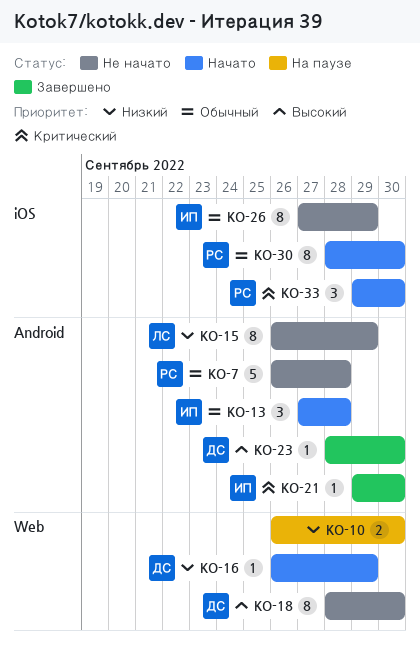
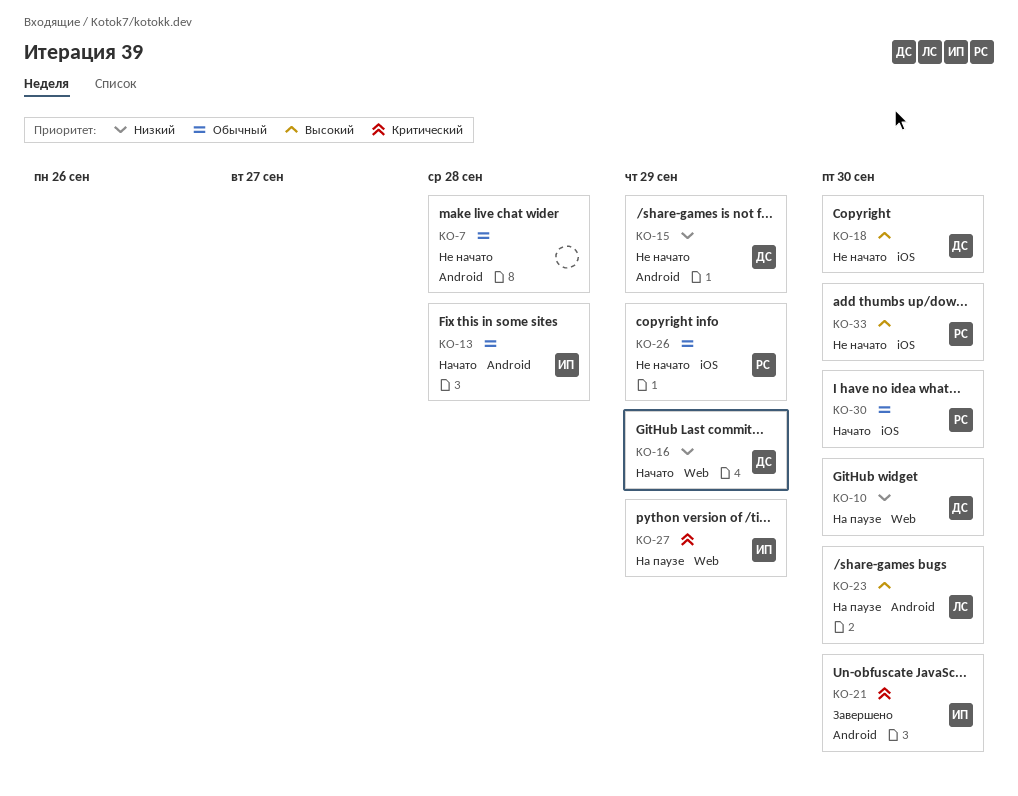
KO-7, owner: РС -> none
KO-10, owner: none -> ДС
KO-15, owner: ЛС -> ДС
KO-18, label: Web -> iOS
KO-23, status: Завершено -> На паузе
KO-23, owner: ДС -> ЛС
KO-26, owner: ИП -> РС
KO-27: none -> present
KO-33, status: Начато -> Не начато
KO-33, priority: Критический -> Высокий

